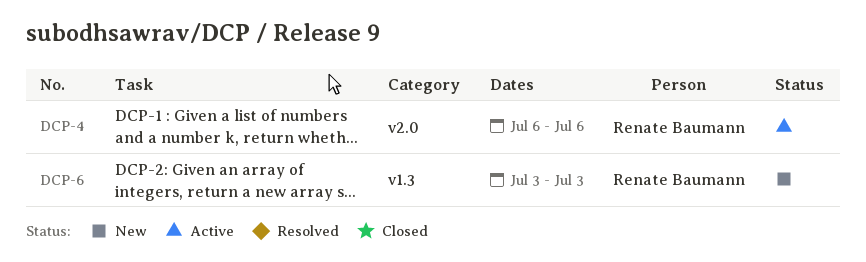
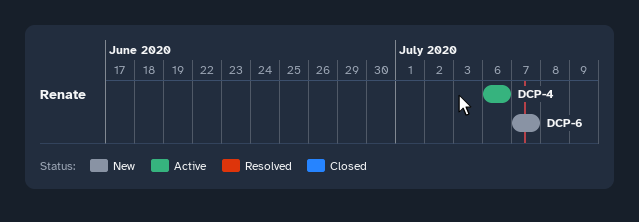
DCP-6, start: Jul 3 -> Jul 7
DCP-6, due: Jul 3 -> Jul 7

